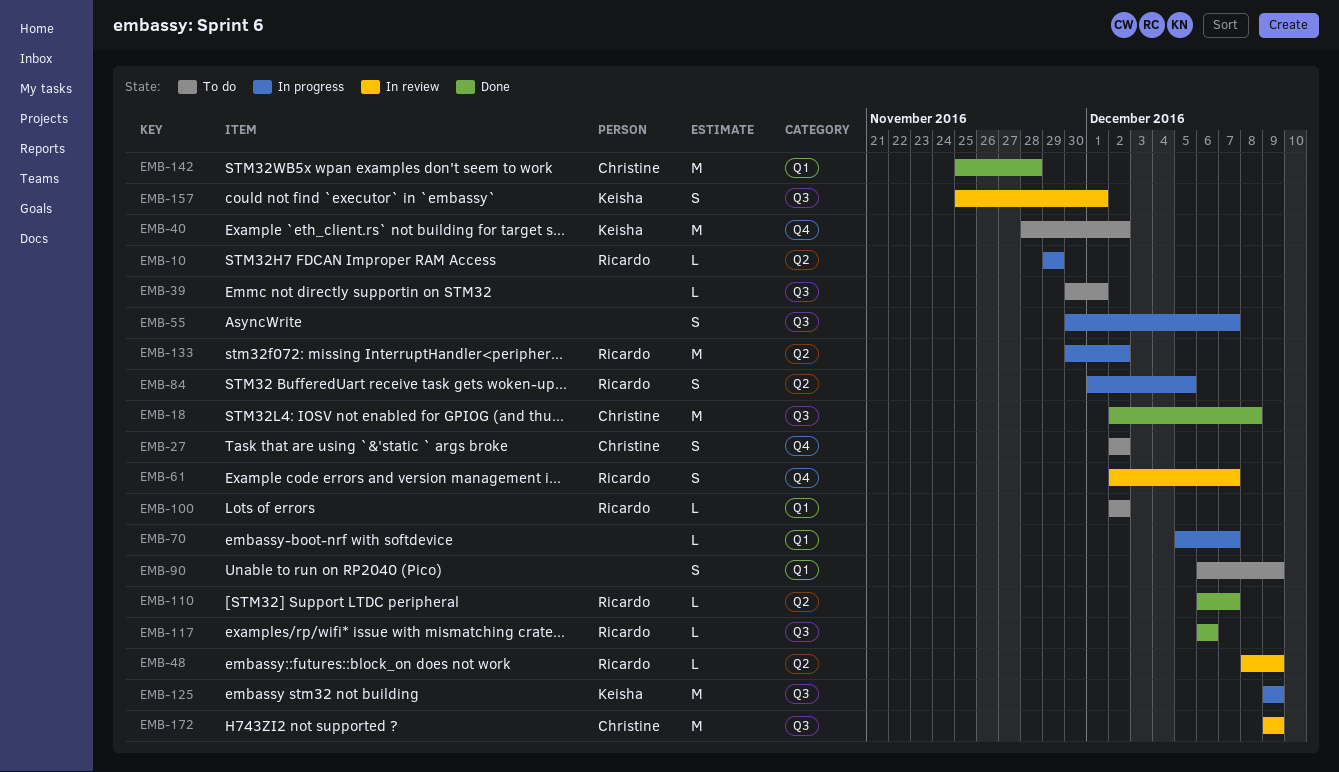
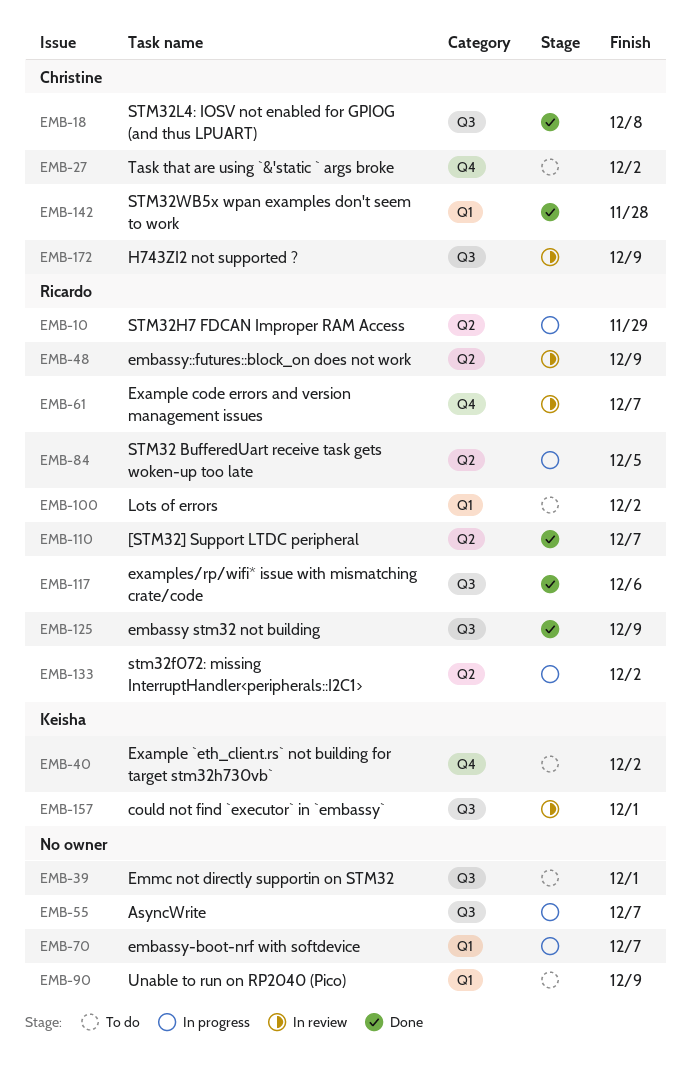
EMB-125, status: In progress -> Done
EMB-125, owner: Keisha -> Ricardo

